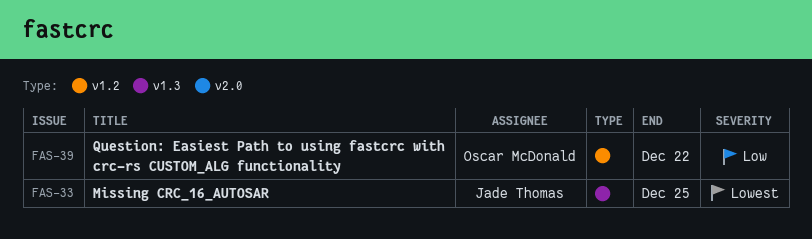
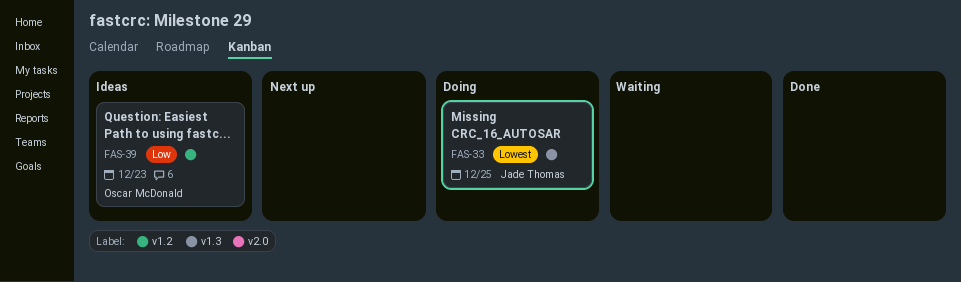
FAS-39, due: Dec 22 -> Dec 23

